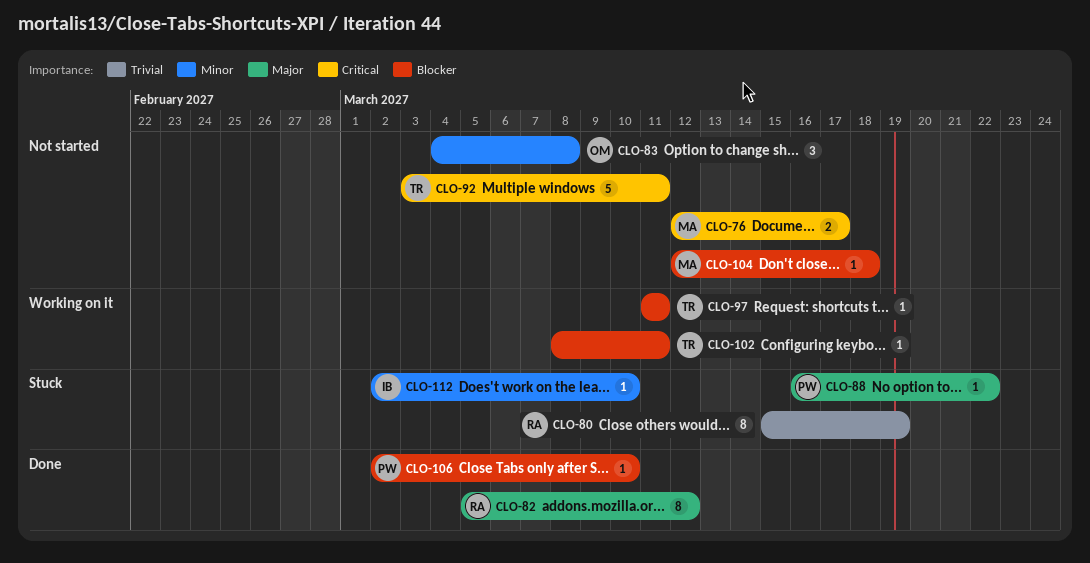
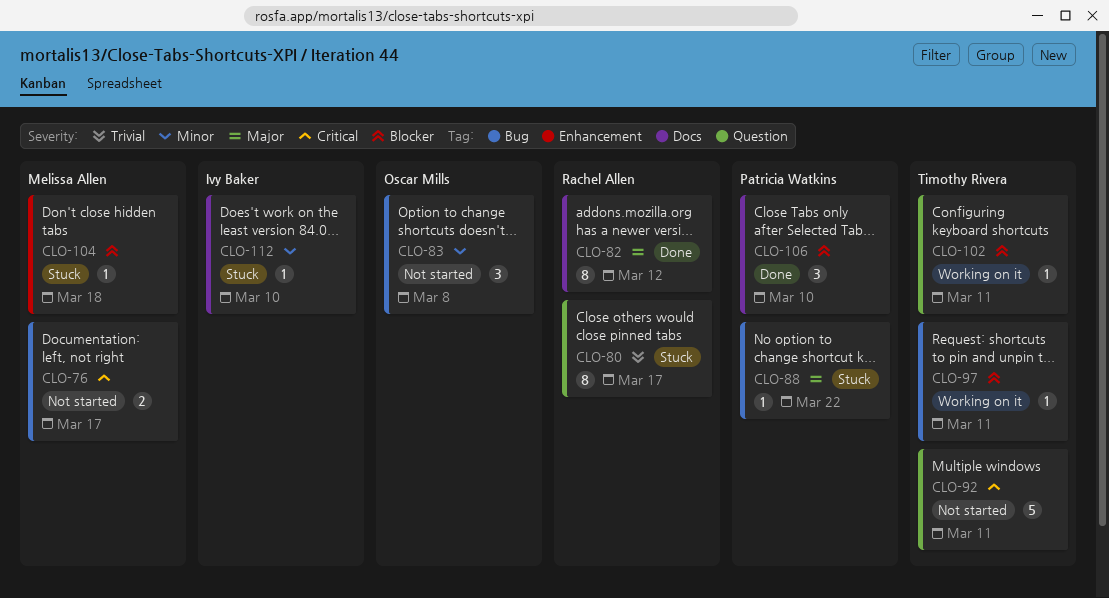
CLO-80, due: Mar 19 -> Mar 17
CLO-104, status: Not started -> Stuck
CLO-106, estimate: 1 -> 3

